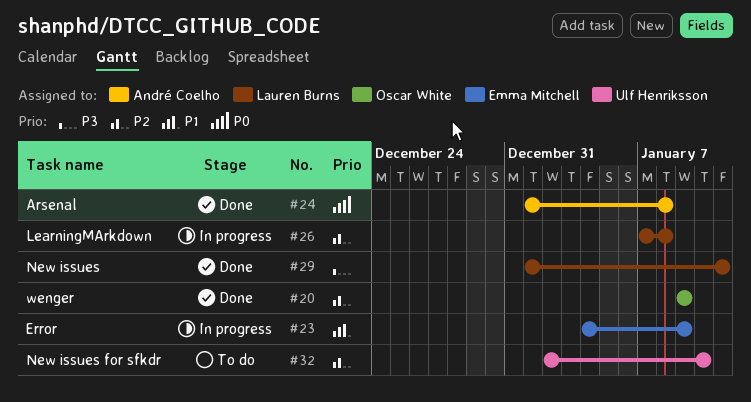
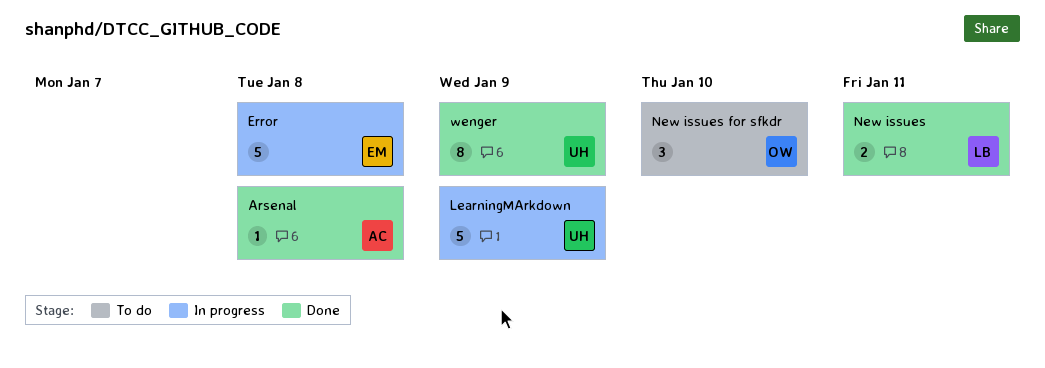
Error, due: Jan 9 -> Jan 8
LearningMArkdown, owner: Lauren Burns -> Ulf Henriksson
LearningMArkdown, due: Jan 8 -> Jan 9
New issues for sfkdr, owner: Ulf Henriksson -> Oscar White
wenger, owner: Oscar White -> Ulf Henriksson

